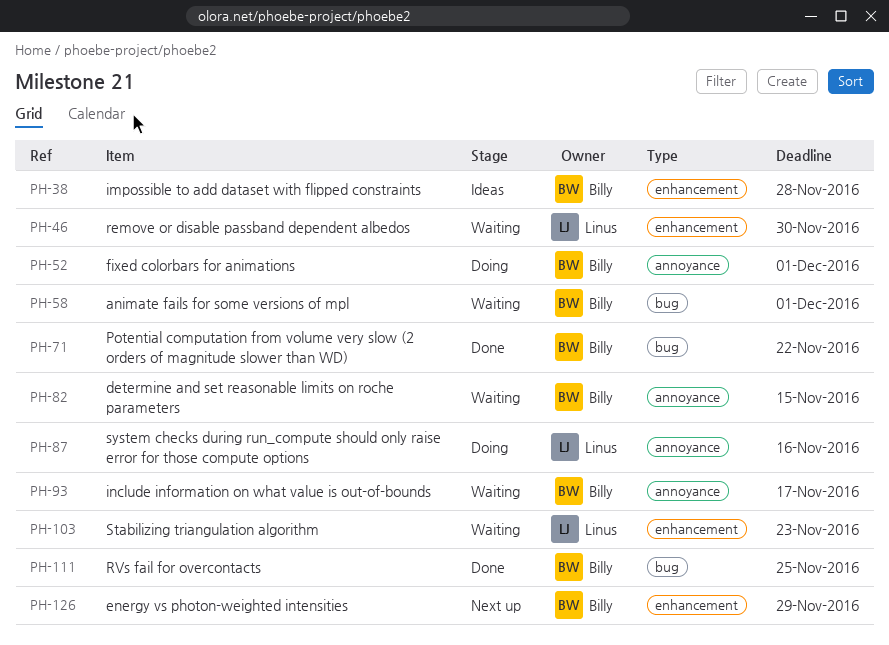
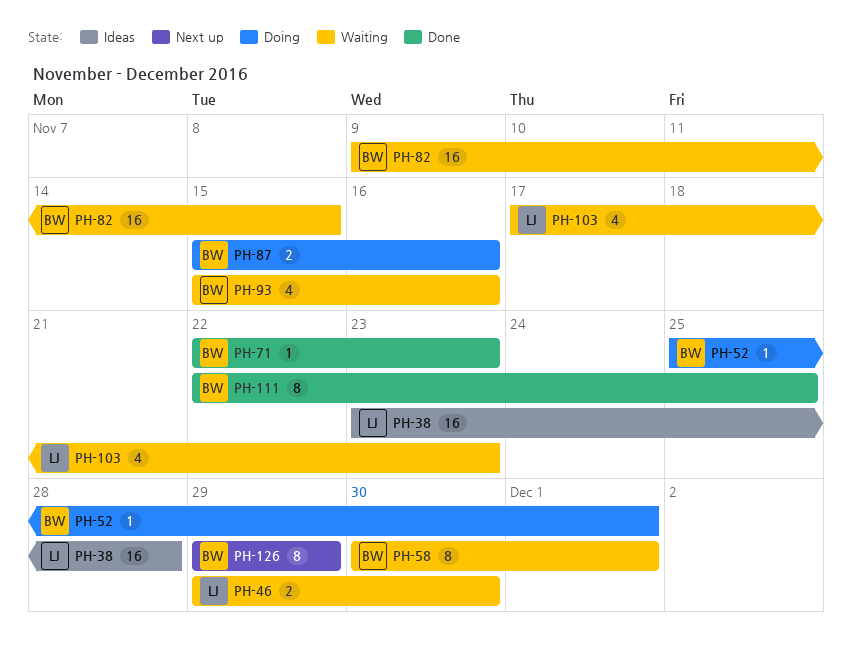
PH-38, owner: Billy -> Linus
PH-71, due: Nov 22 -> Nov 23
PH-87, owner: Linus -> Billy
PH-93, due: Nov 17 -> Nov 16

